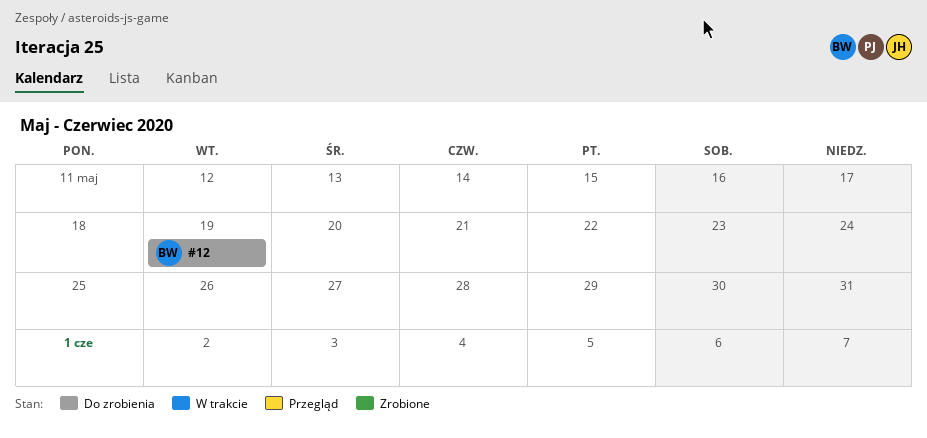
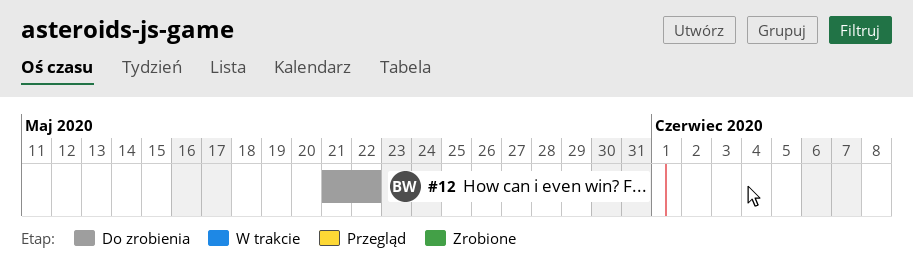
#12, start: May 19 -> May 21
#12, due: May 19 -> May 22

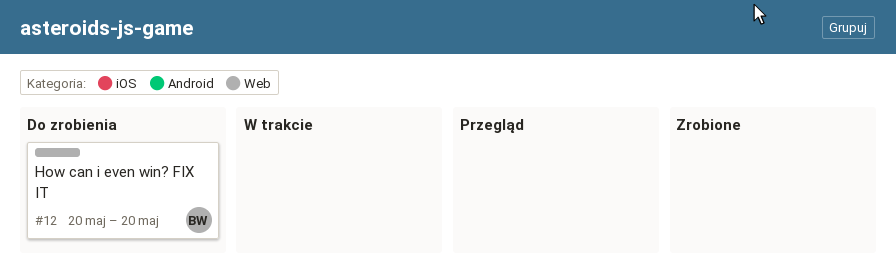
#12, start: May 21 -> May 20
#12, due: May 22 -> May 20

